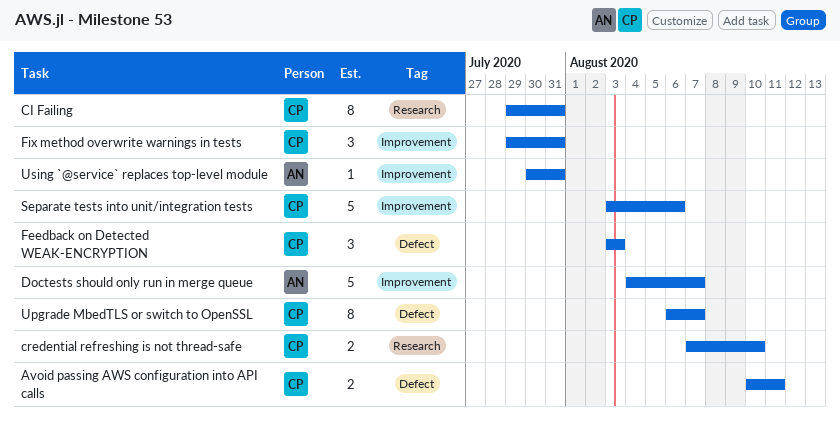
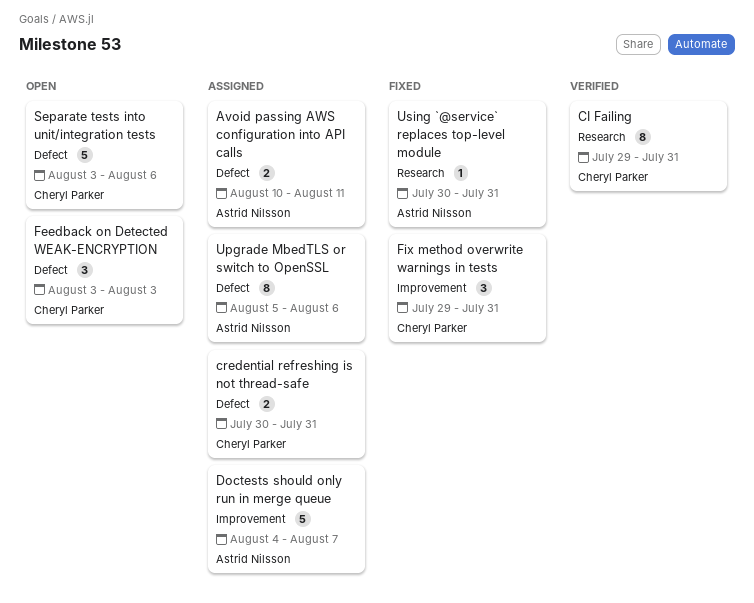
Avoid passing AWS configuration into API calls, owner: Cheryl Parker -> Astrid Nilsson
credential refreshing is not thread-safe, label: Research -> Defect
credential refreshing is not thread-safe, start: Aug 7 -> Jul 30
credential refreshing is not thread-safe, due: Aug 10 -> Jul 31
Separate tests into unit/integration tests, label: Improvement -> Defect
Upgrade MbedTLS or switch to OpenSSL, owner: Cheryl Parker -> Astrid Nilsson
Upgrade MbedTLS or switch to OpenSSL, start: Aug 6 -> Aug 5
Upgrade MbedTLS or switch to OpenSSL, due: Aug 7 -> Aug 6
Using `@service` replaces top-level module, label: Improvement -> Research

